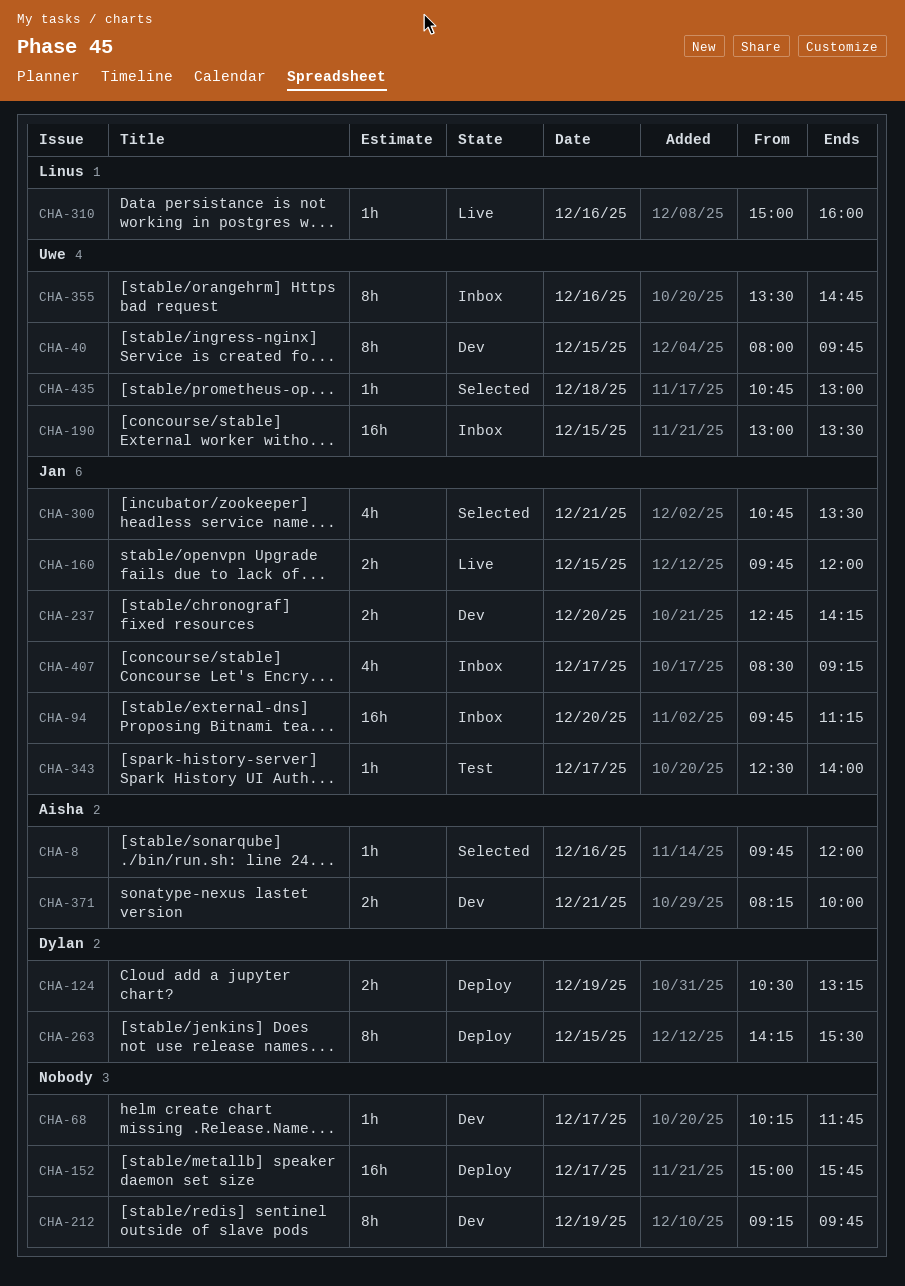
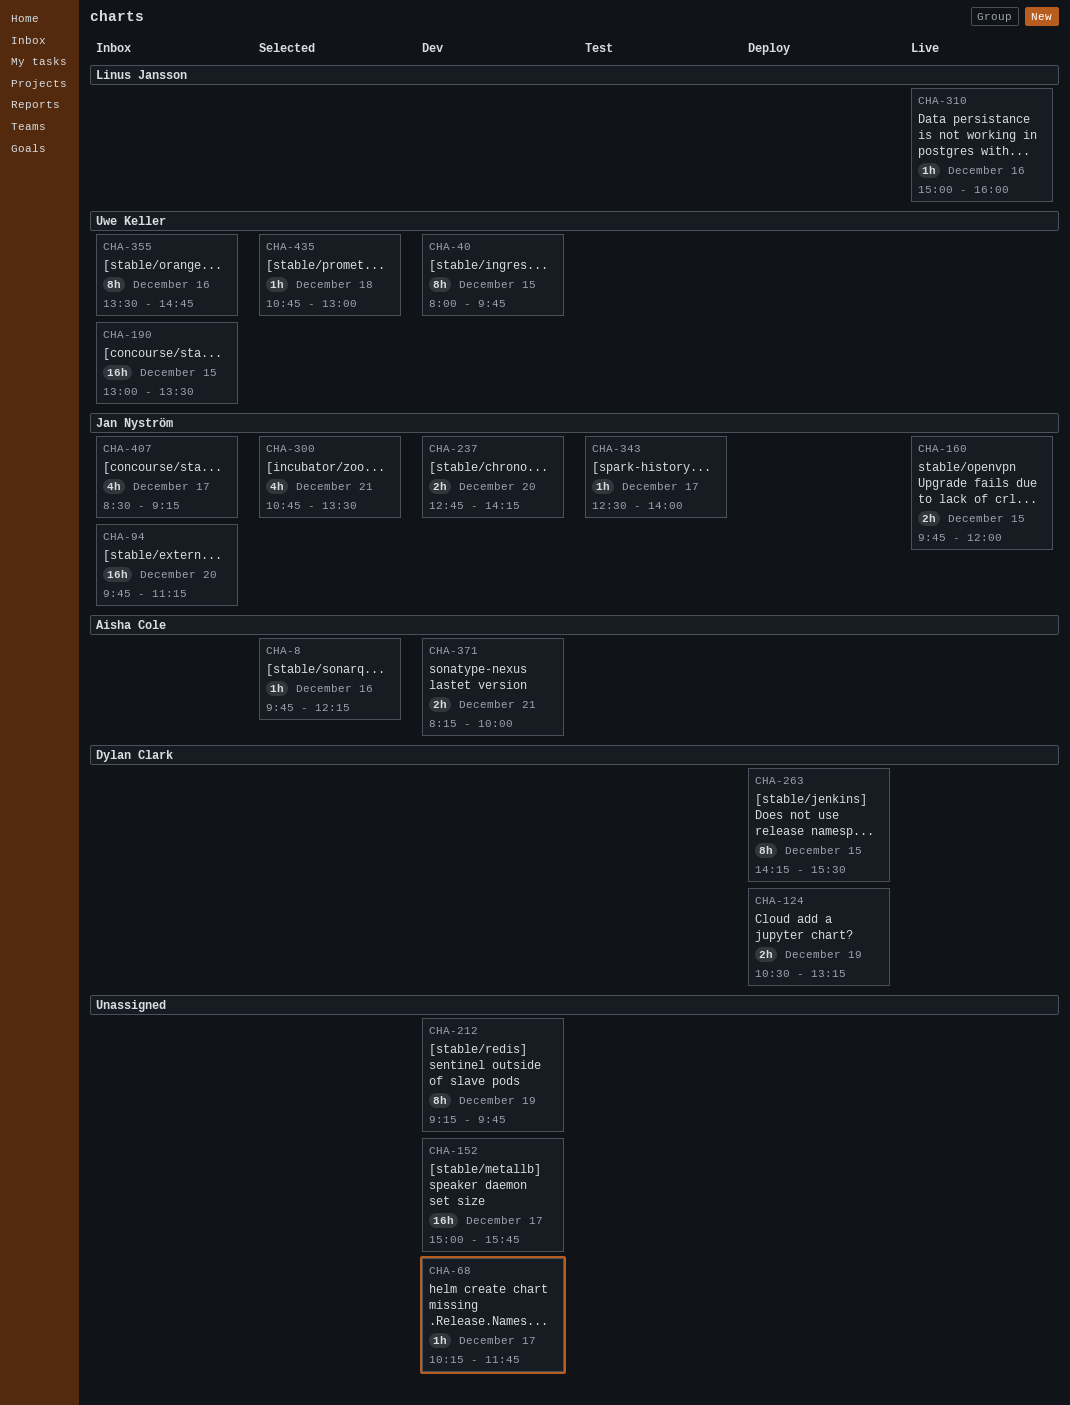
CHA-8, ends: 12:00 -> 12:15
CHA-152, status: Deploy -> Dev

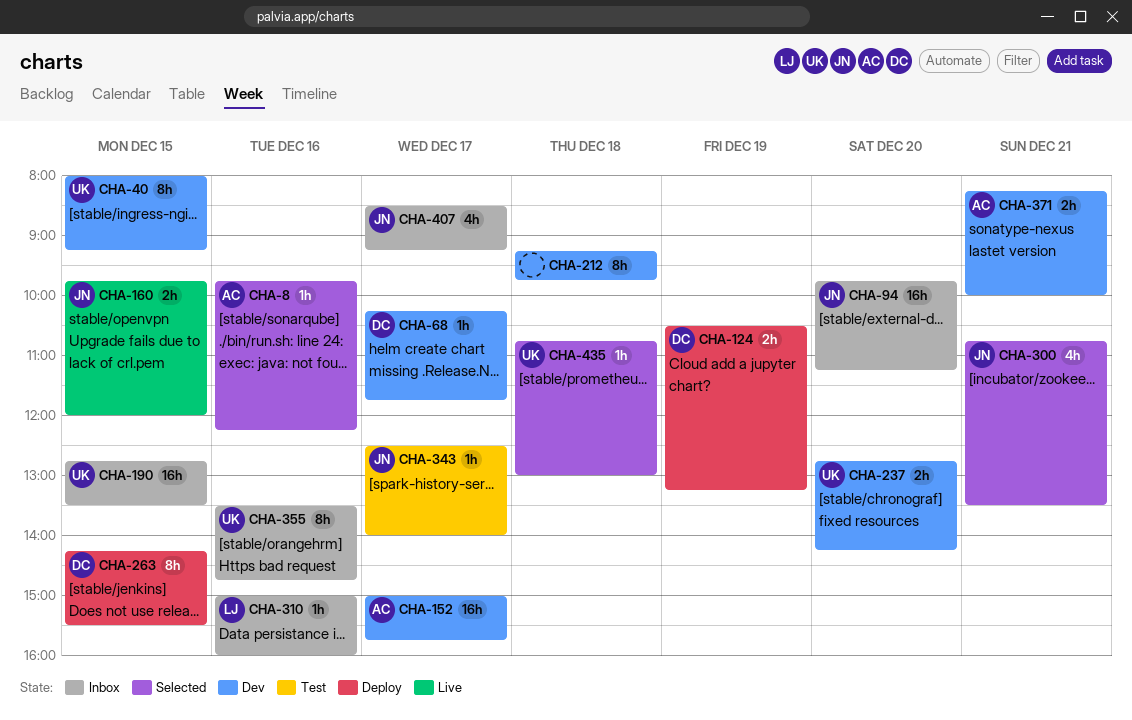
CHA-40, ends: 09:45 -> 09:15
CHA-68, owner: none -> Dylan Clark
CHA-152, owner: none -> Aisha Cole
CHA-190, begins: 13:00 -> 12:45
CHA-212, day: Dec 19 -> Dec 18
CHA-237, owner: Jan Nyström -> Uwe Keller
CHA-310, status: Live -> Inbox

